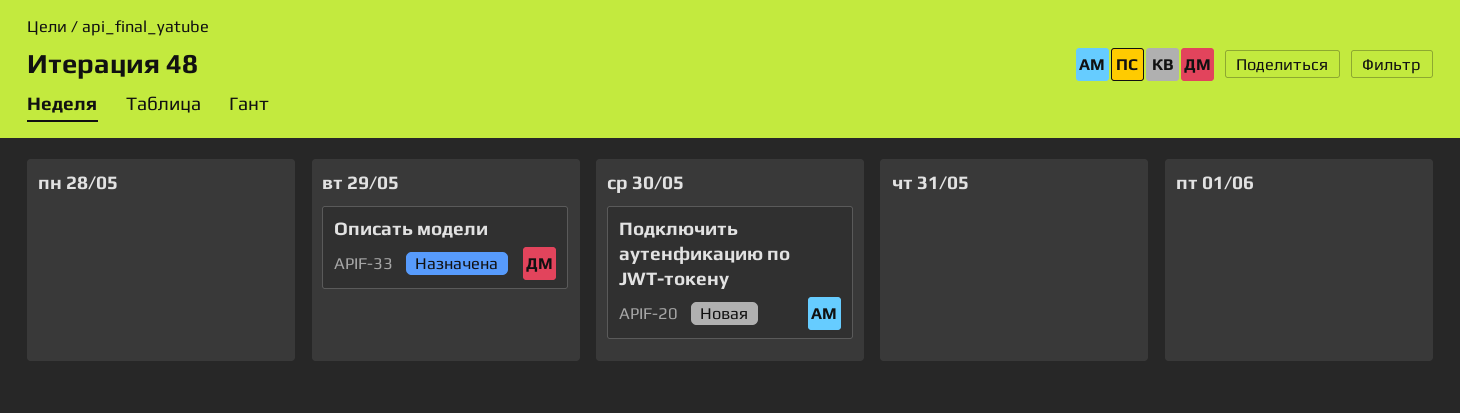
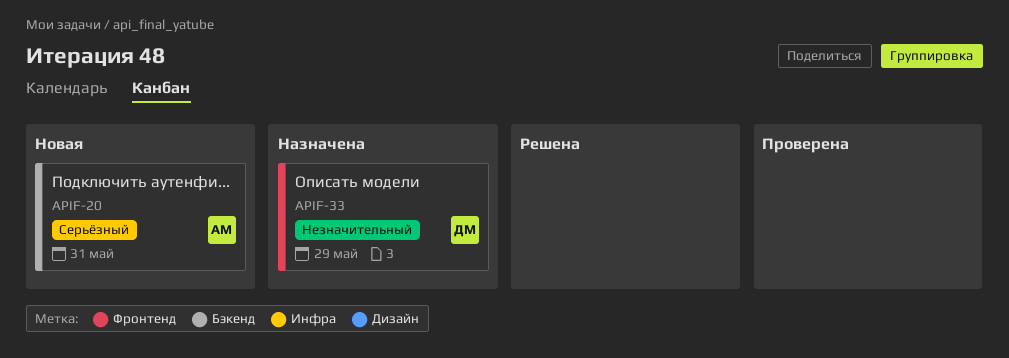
APIF-20, due: May 30 -> May 31

